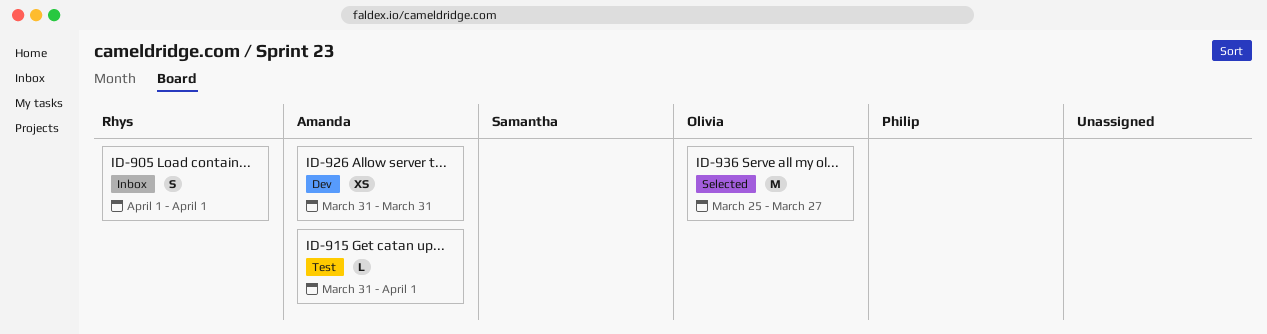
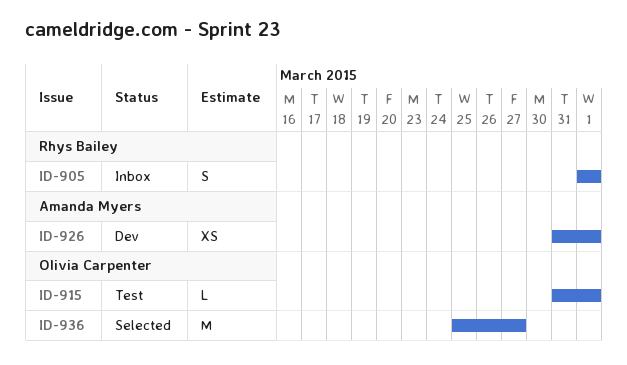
ID-915, owner: Amanda Myers -> Olivia Carpenter
ID-926, due: Mar 31 -> Apr 1

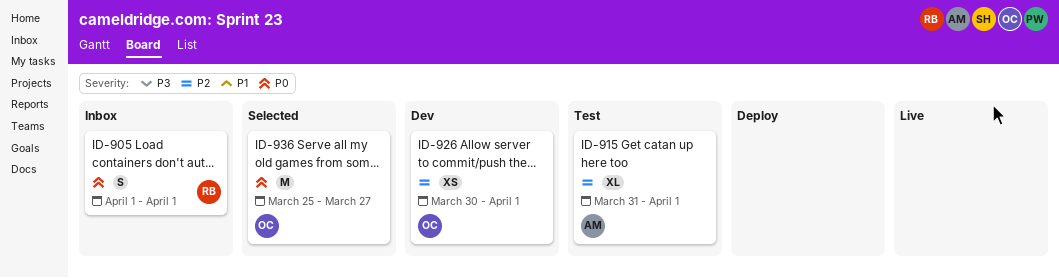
ID-915, owner: Olivia Carpenter -> Amanda Myers
ID-915, estimate: L -> XL
ID-926, owner: Amanda Myers -> Olivia Carpenter
ID-926, start: Mar 31 -> Mar 30

